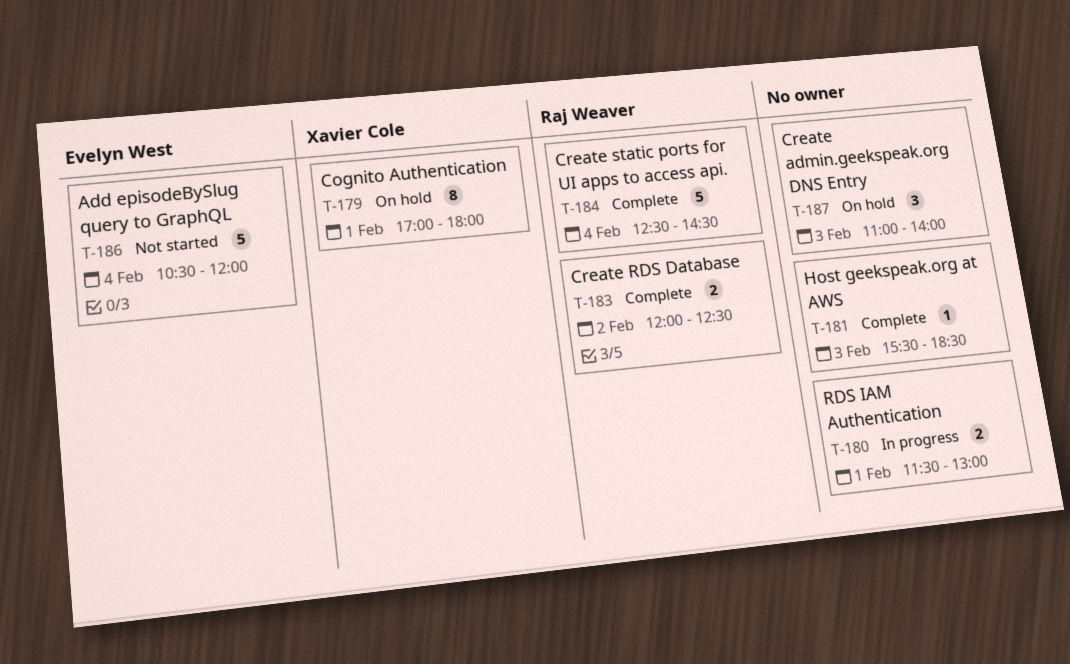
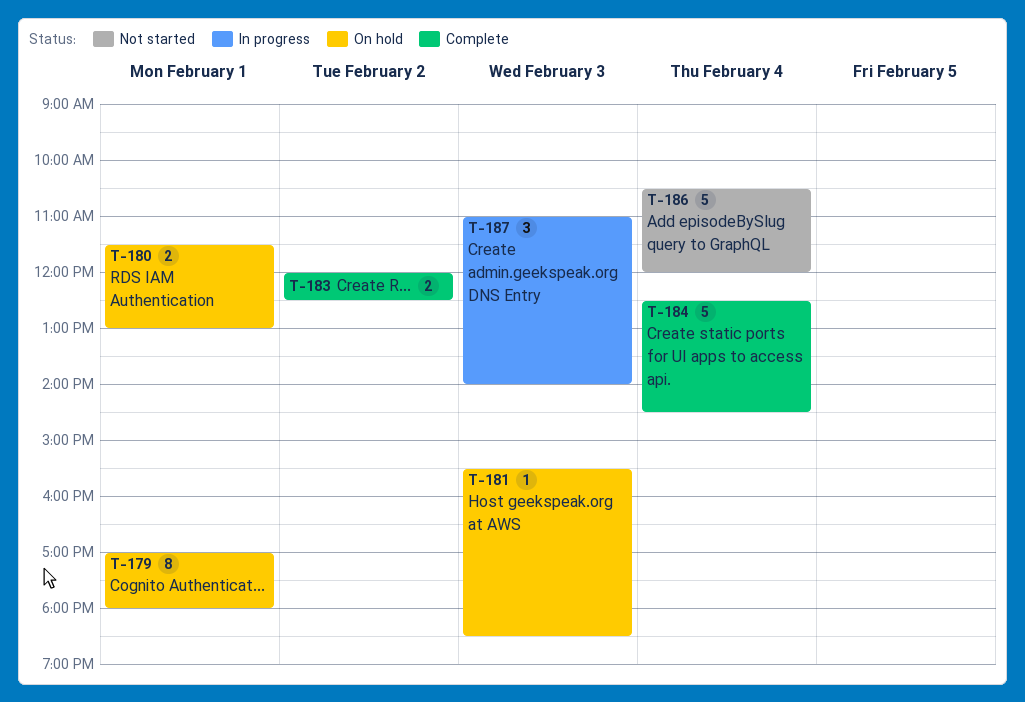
T-180, status: In progress -> On hold
T-181, status: Complete -> On hold
T-187, status: On hold -> In progress

